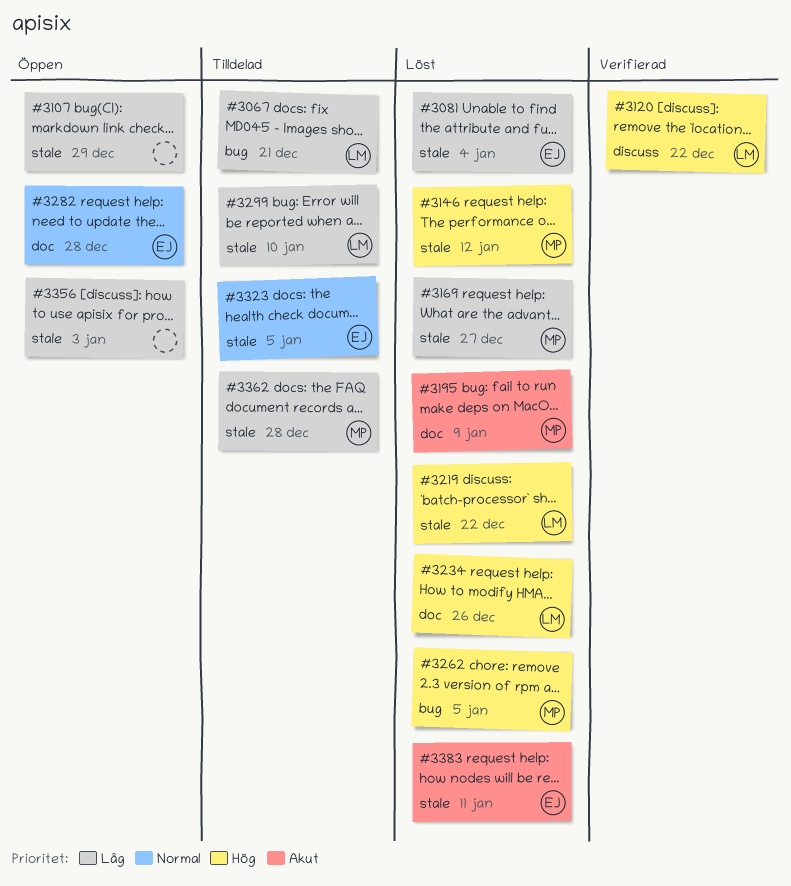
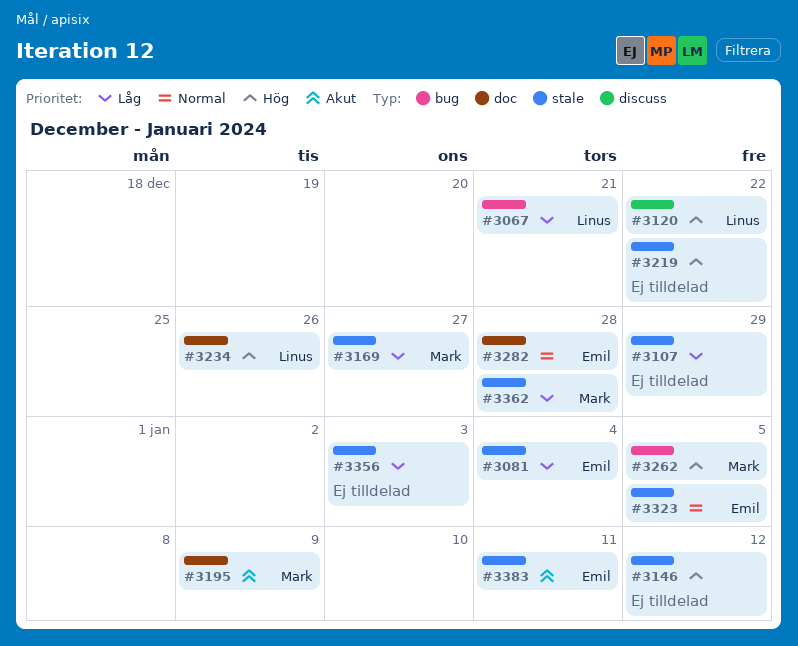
#3146, owner: Mark -> none
#3219, owner: Linus -> none
#3299: present -> none

